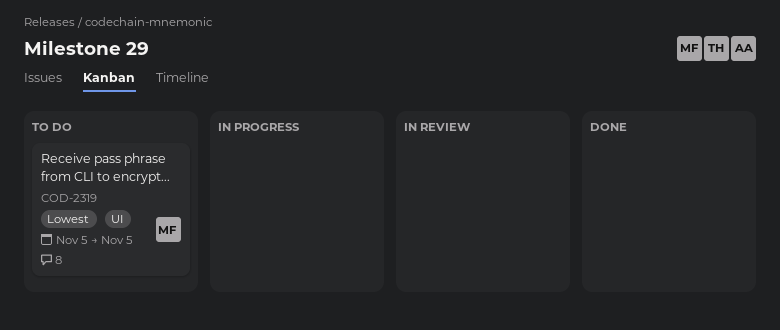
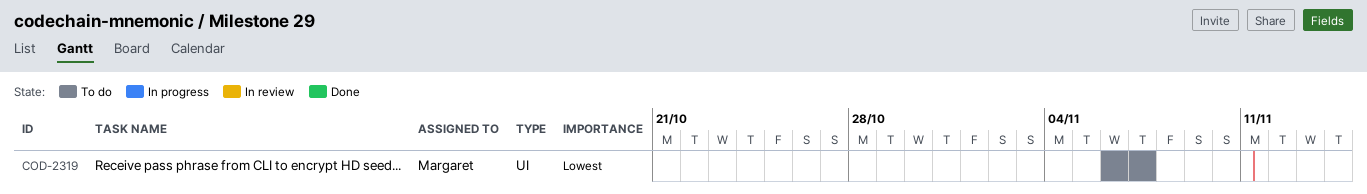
COD-2319, start: Nov 5 -> Nov 6
COD-2319, due: Nov 5 -> Nov 7

